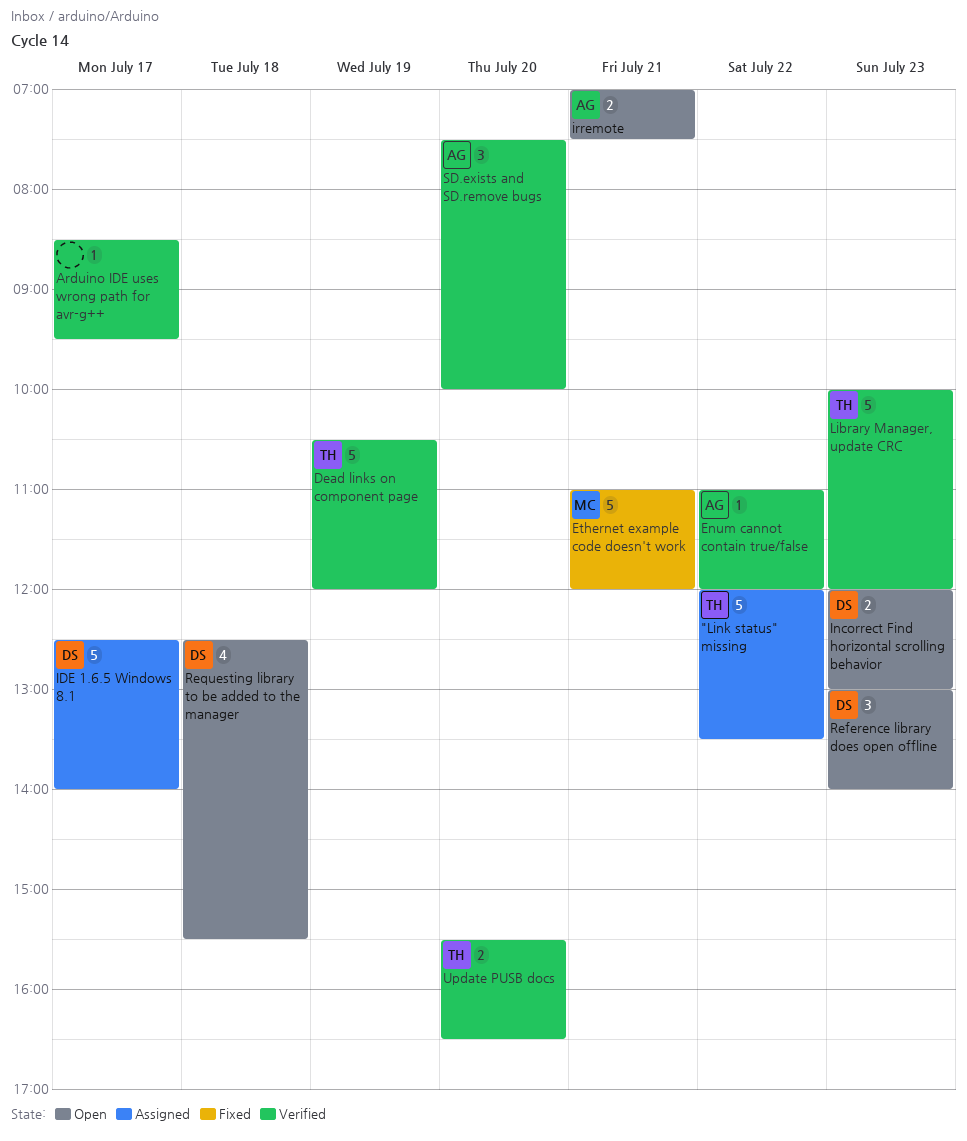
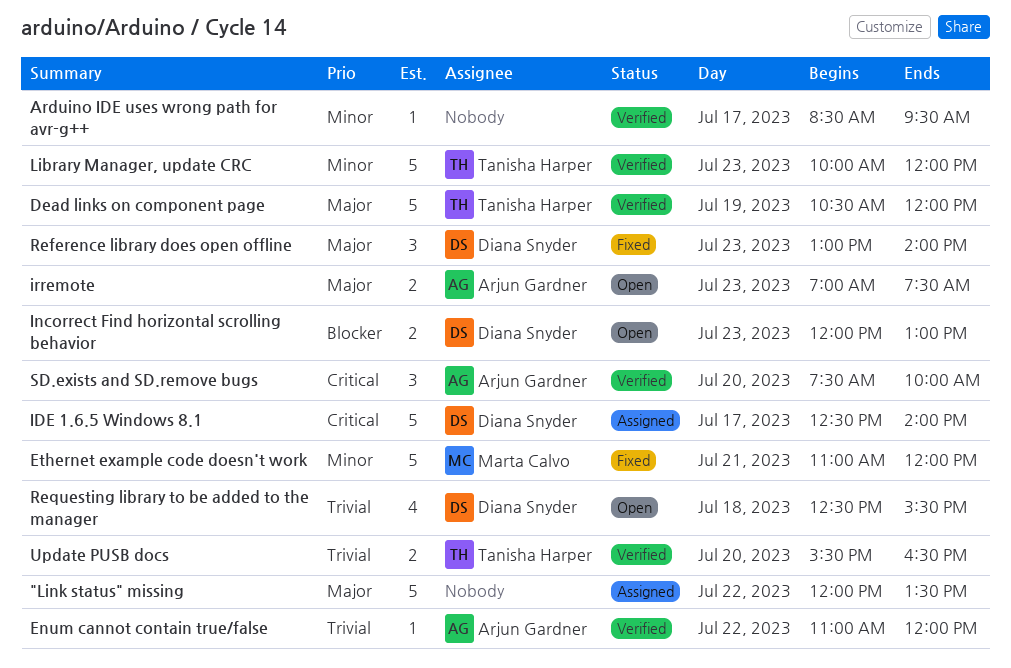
"Link status" missing, owner: Tanisha Harper -> none
irremote, day: Jul 21 -> Jul 23
Reference library does open offline, status: Open -> Fixed

